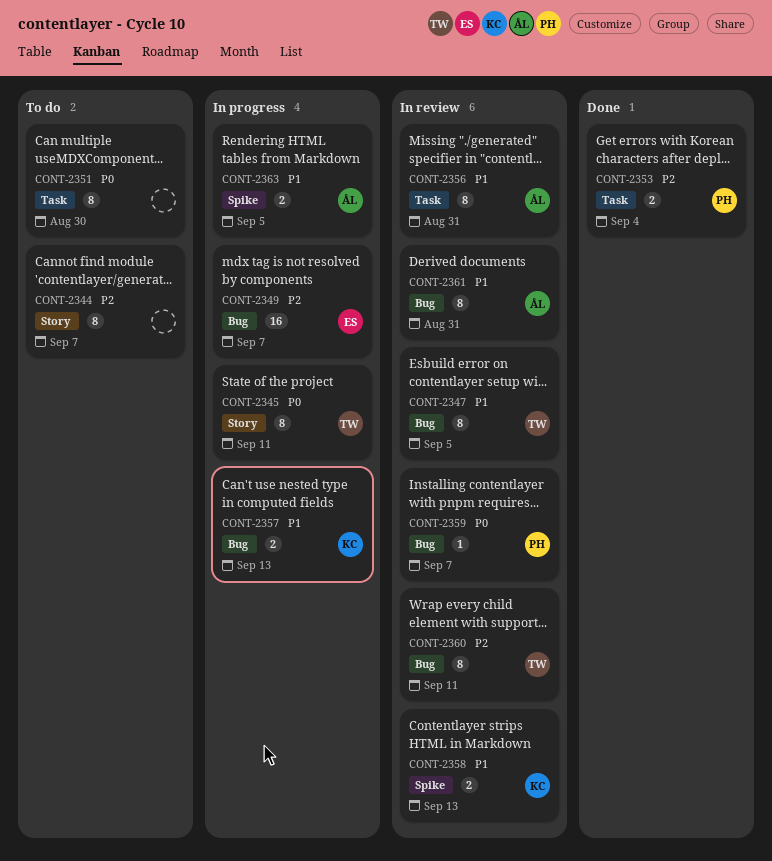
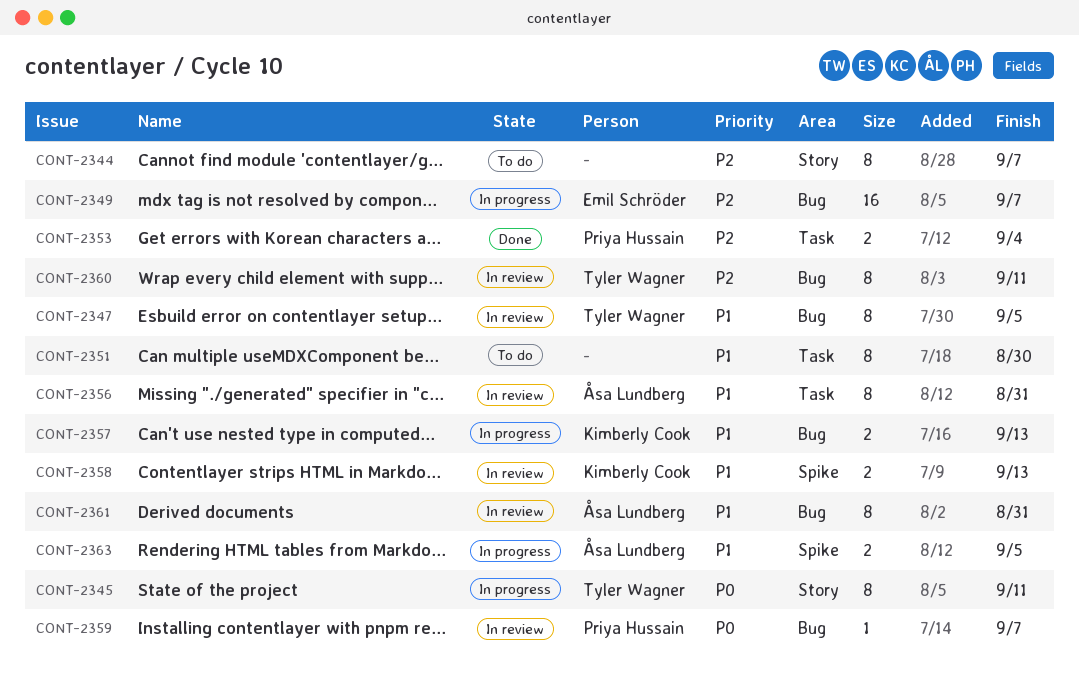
CONT-2351, priority: P0 -> P1

